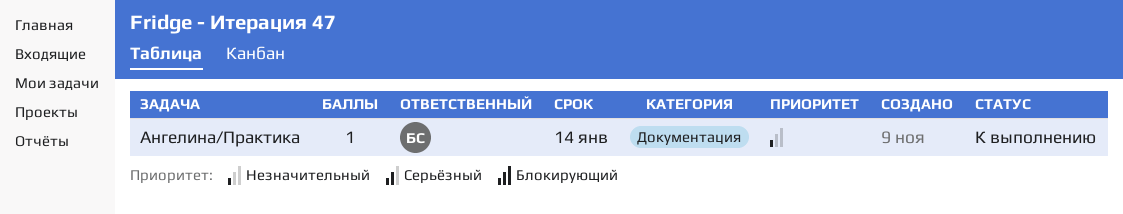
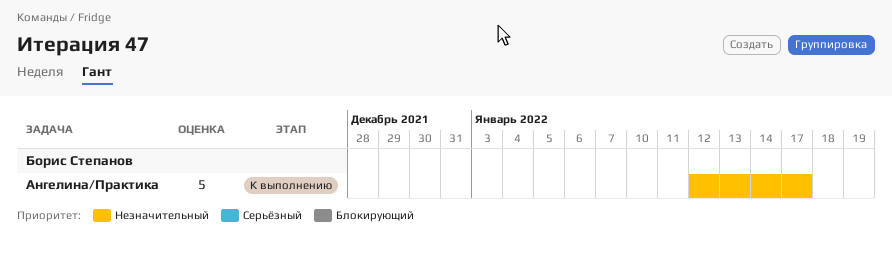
Ангелина/Практика, estimate: 1 -> 5
Ангелина/Практика, due: Jan 14 -> Jan 17

